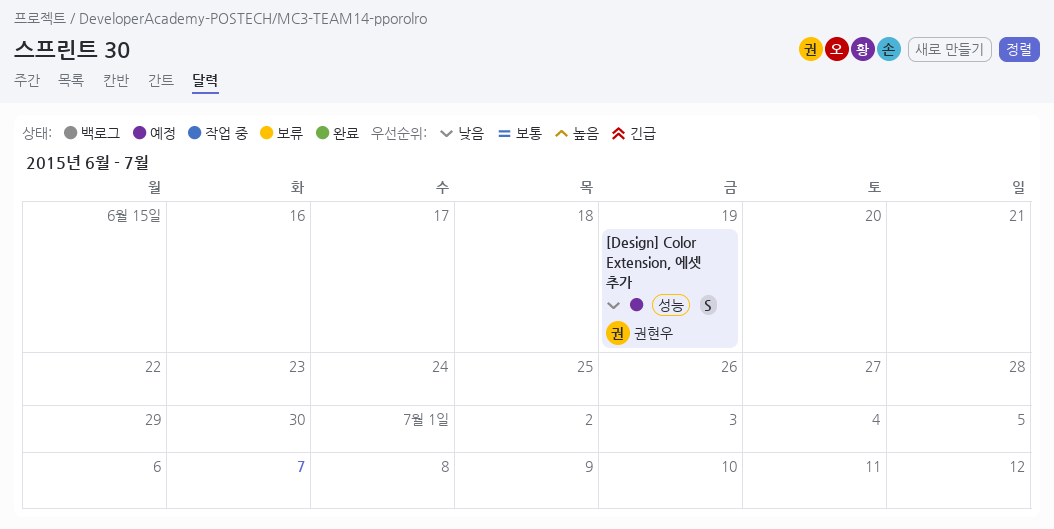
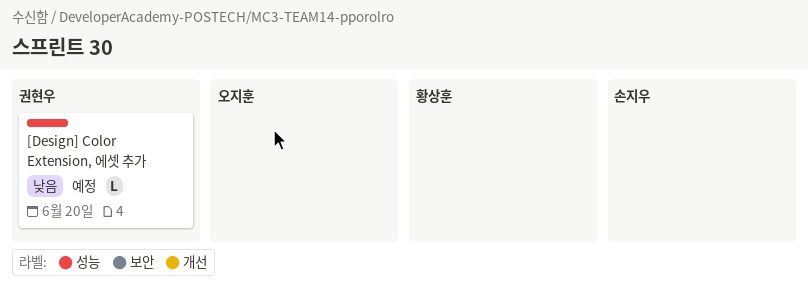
[Design] Color Extension, 에셋 추가, estimate: S -> L
[Design] Color Extension, 에셋 추가, due: Jun 19 -> Jun 20

